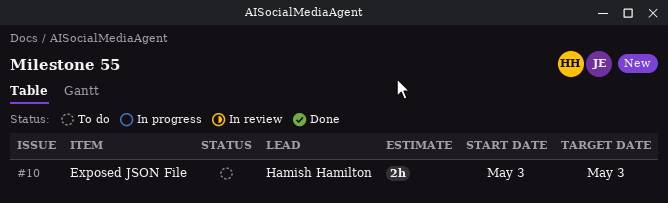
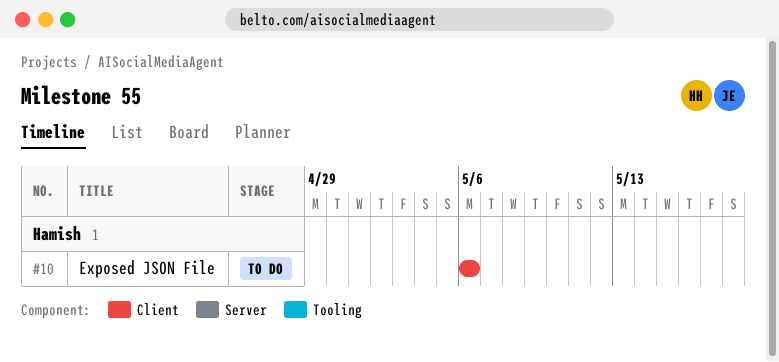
#10, start: May 3 -> May 6
#10, due: May 3 -> May 6

